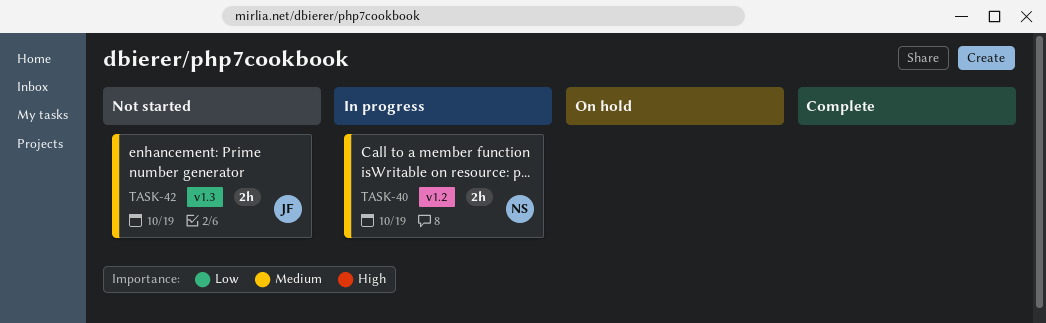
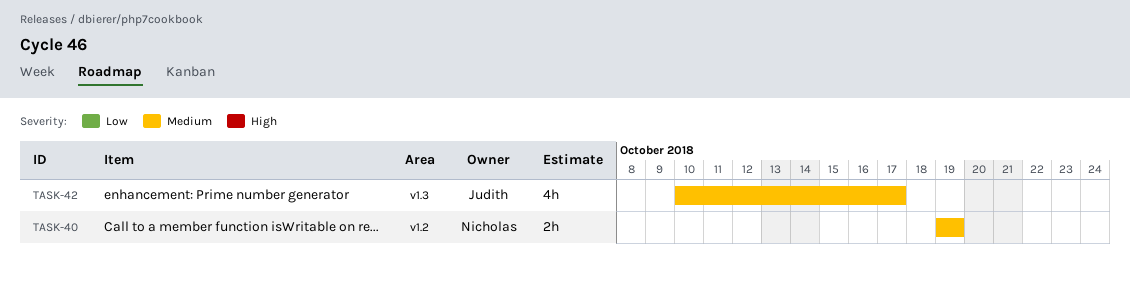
TASK-42, estimate: 2h -> 4h
TASK-42, due: Oct 19 -> Oct 17

